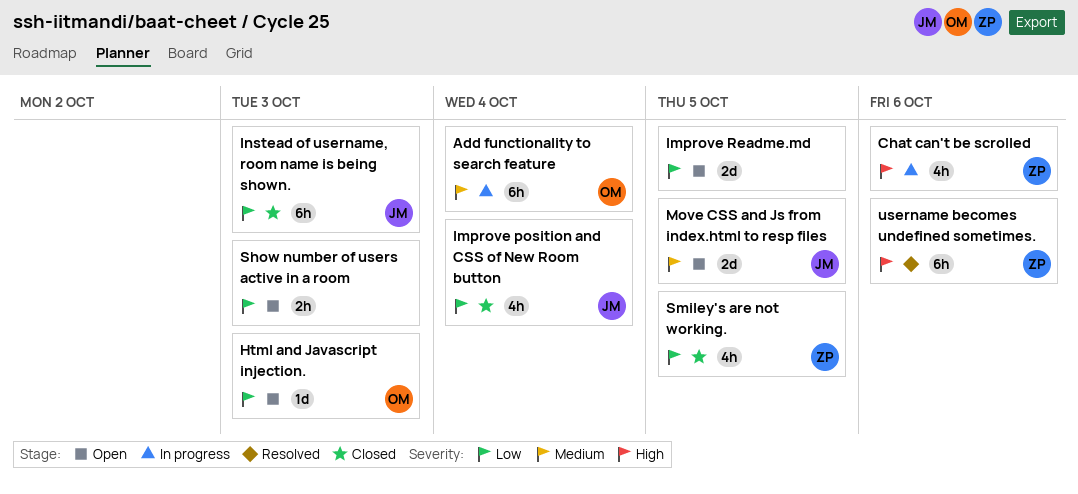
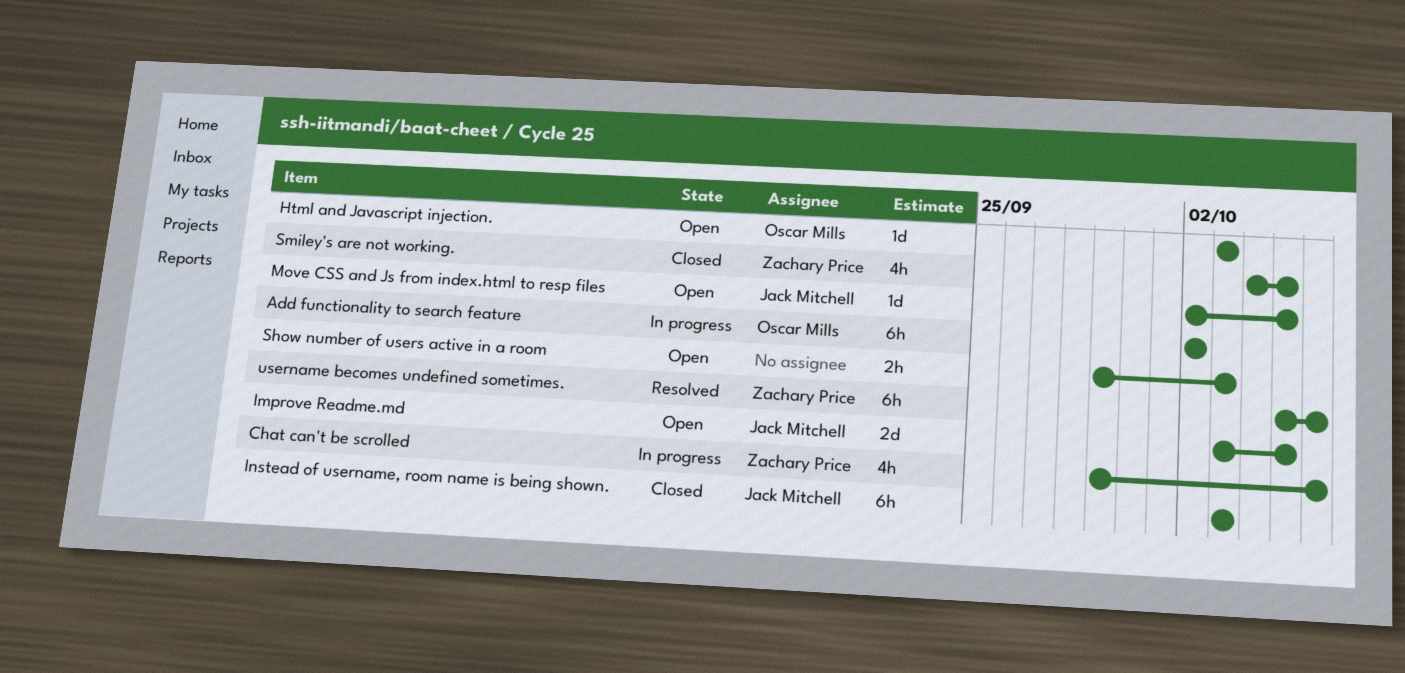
Add functionality to search feature, due: Oct 4 -> Oct 2
Improve position and CSS of New Room button: present -> none
Improve Readme.md, owner: none -> Jack Mitchell
Move CSS and Js from index.html to resp files, estimate: 2d -> 1d

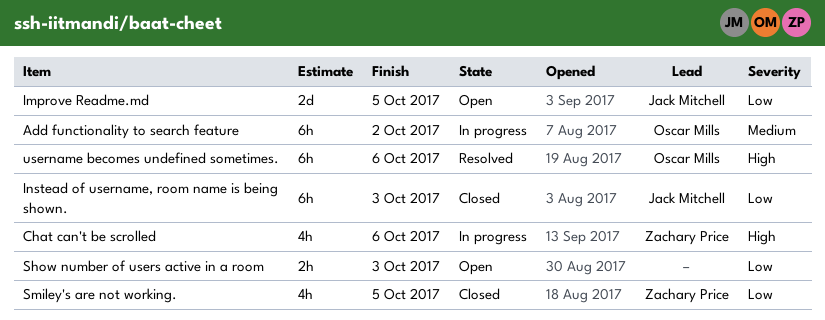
Html and Javascript injection.: present -> none
Move CSS and Js from index.html to resp files: present -> none
username becomes undefined sometimes., owner: Zachary Price -> Oscar Mills

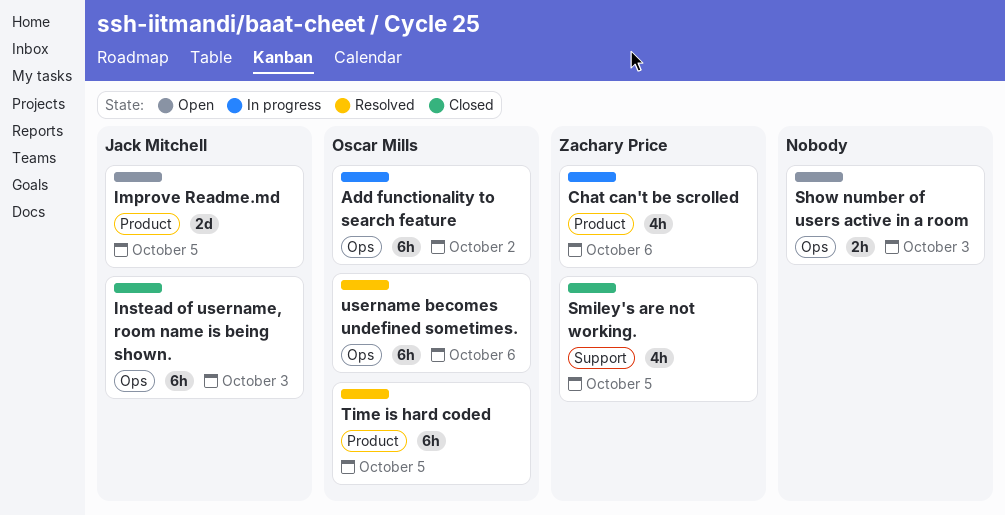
Time is hard coded: none -> present

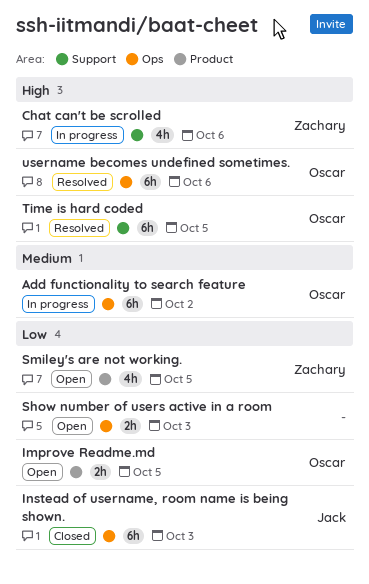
Chat can't be scrolled, label: Product -> Support
Improve Readme.md, owner: Jack Mitchell -> Oscar Mills
Improve Readme.md, estimate: 2d -> 2h
Smiley's are not working., status: Closed -> Open
Smiley's are not working., label: Support -> Product
Time is hard coded, label: Product -> Support

